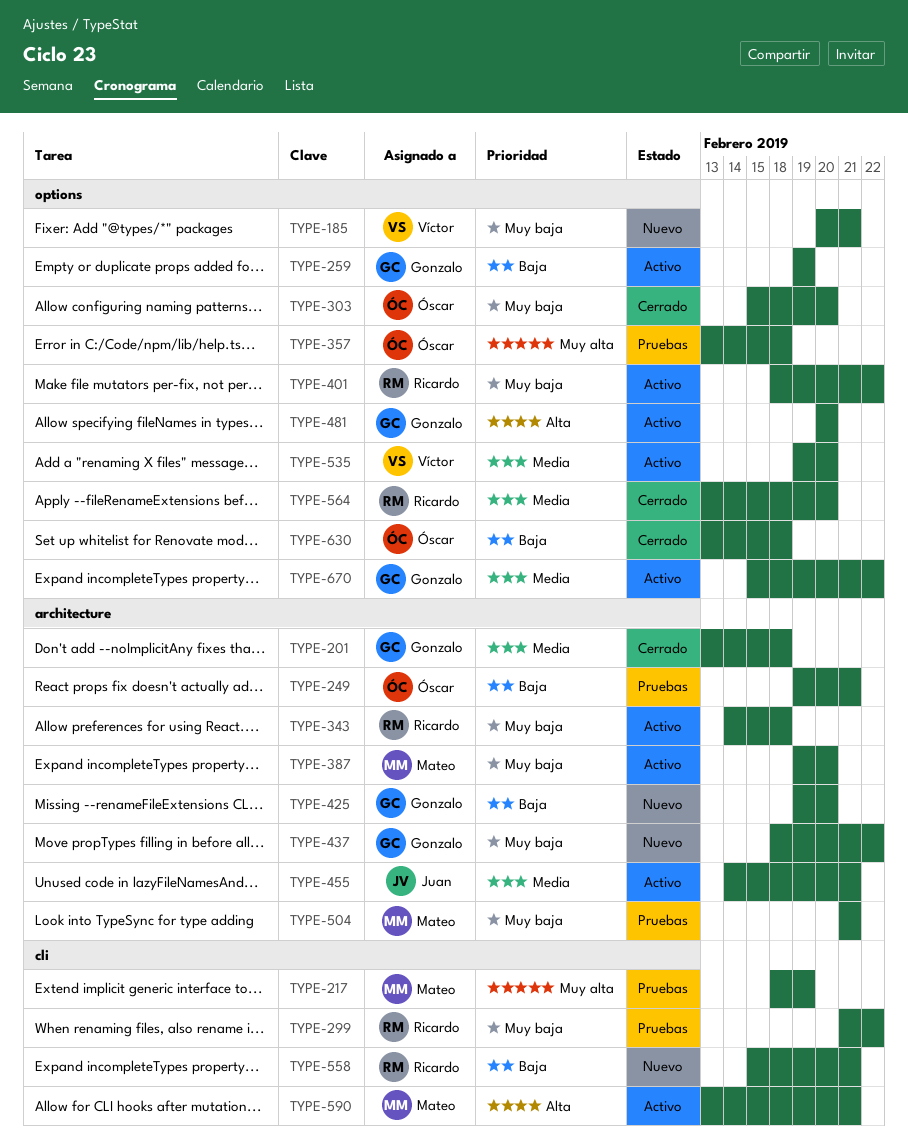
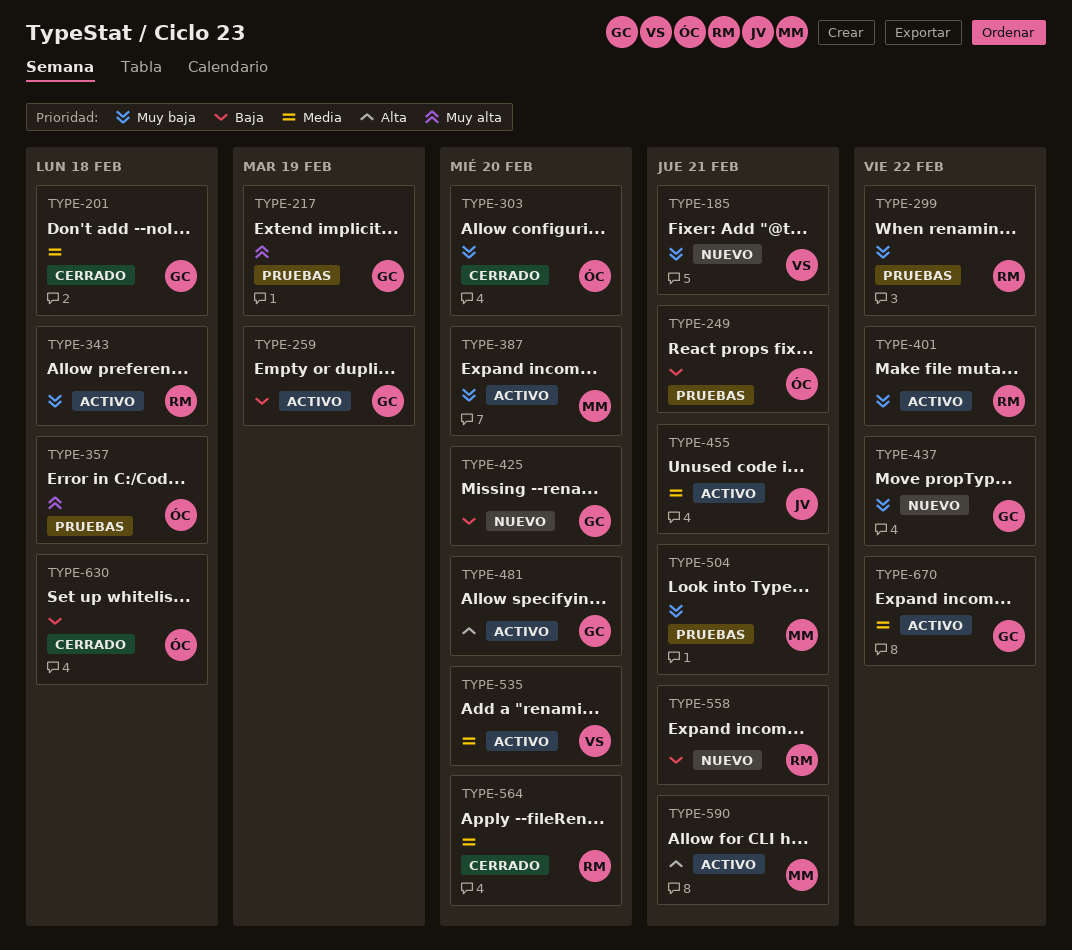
TYPE-217, owner: Mateo -> Gonzalo

